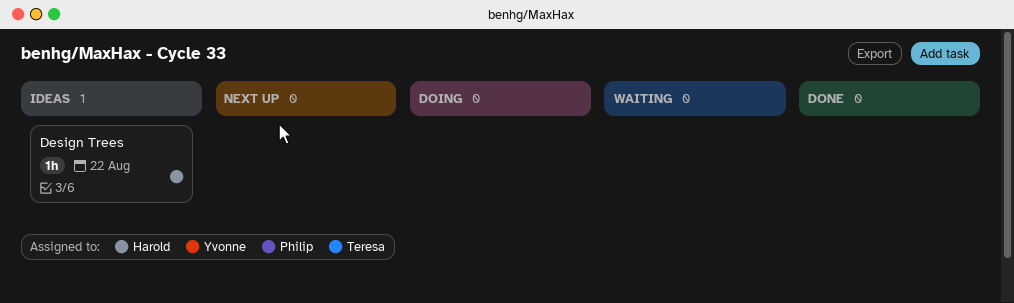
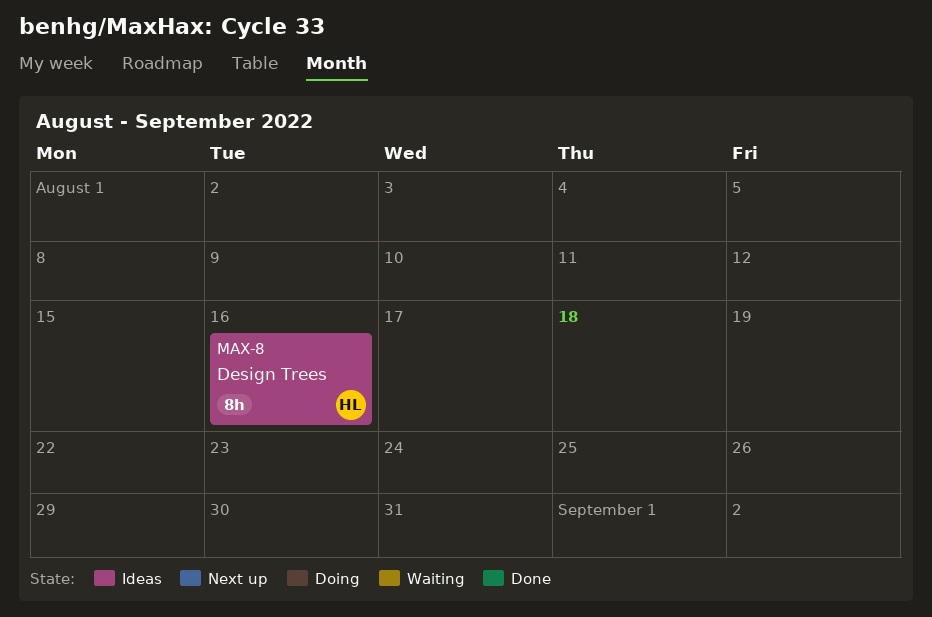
Design Trees, estimate: 1h -> 8h
Design Trees, due: Aug 22 -> Aug 16

